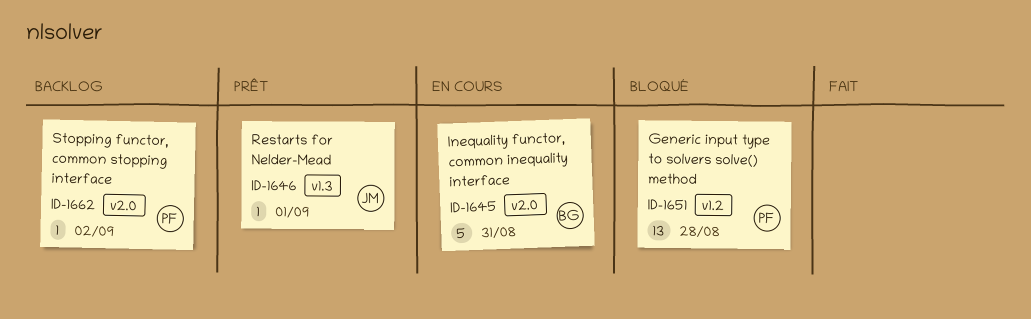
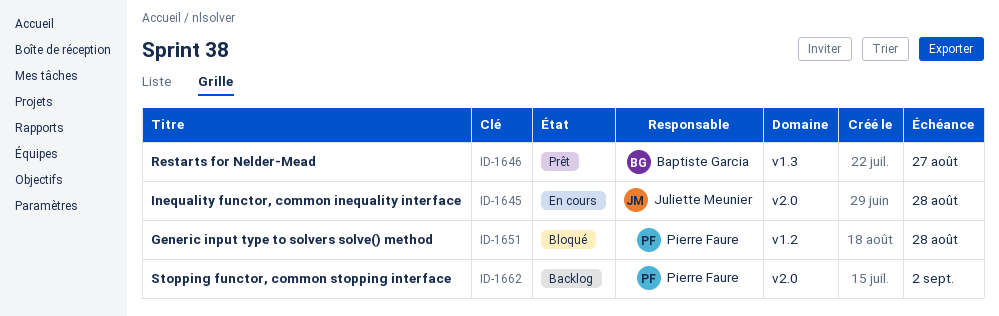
ID-1645, owner: Baptiste Garcia -> Juliette Meunier
ID-1645, due: Aug 31 -> Aug 28
ID-1646, owner: Juliette Meunier -> Baptiste Garcia
ID-1646, due: Sep 1 -> Aug 27

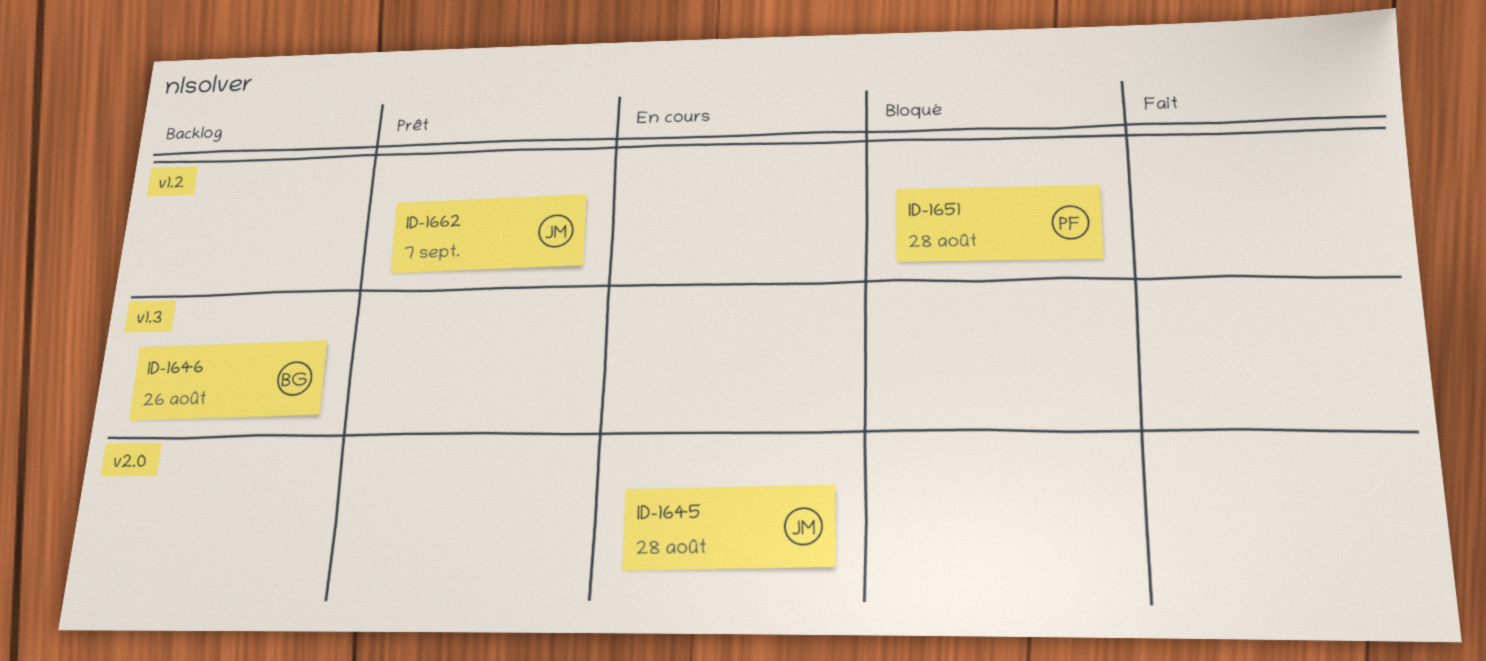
ID-1646, status: Prêt -> Backlog
ID-1646, due: Aug 27 -> Aug 26
ID-1662, status: Backlog -> Prêt
ID-1662, owner: Pierre Faure -> Juliette Meunier
ID-1662, label: v2.0 -> v1.2
ID-1662, due: Sep 2 -> Sep 7

